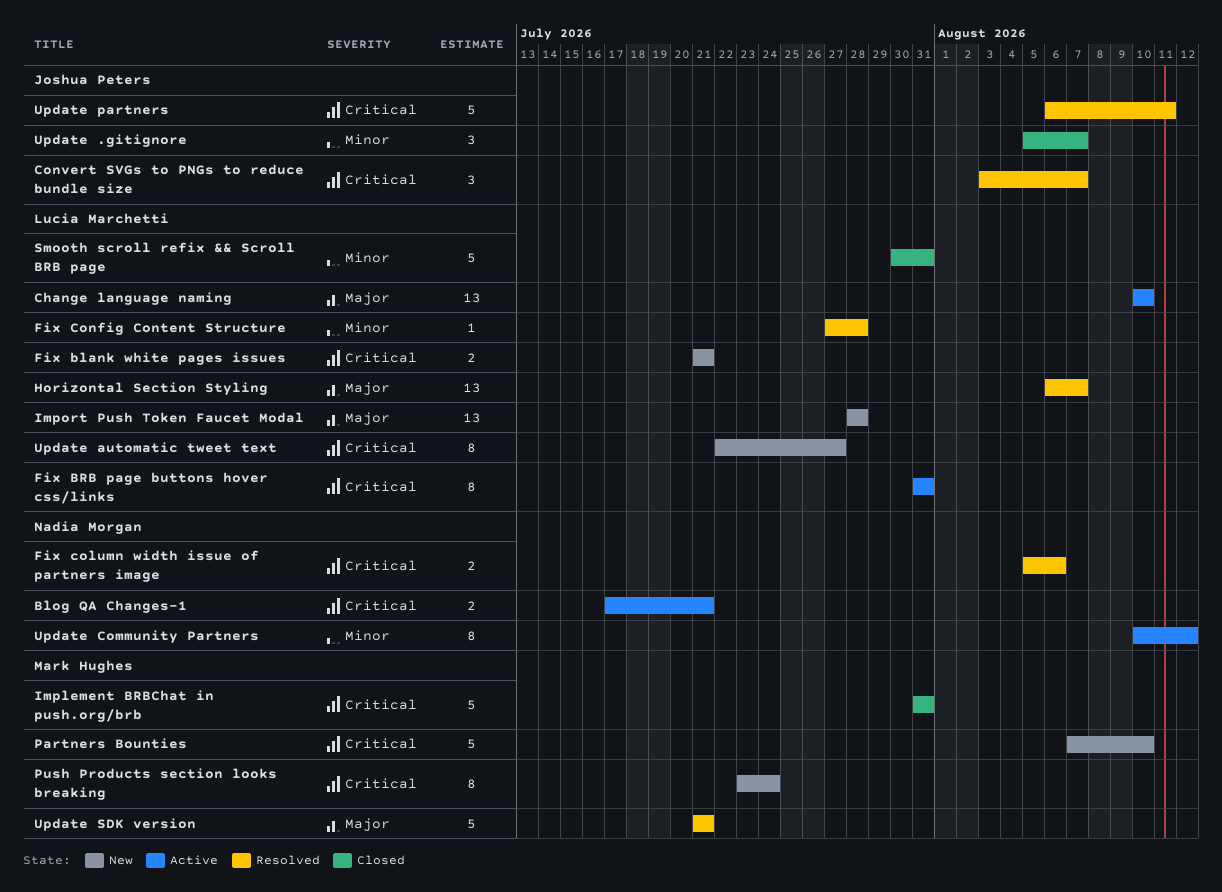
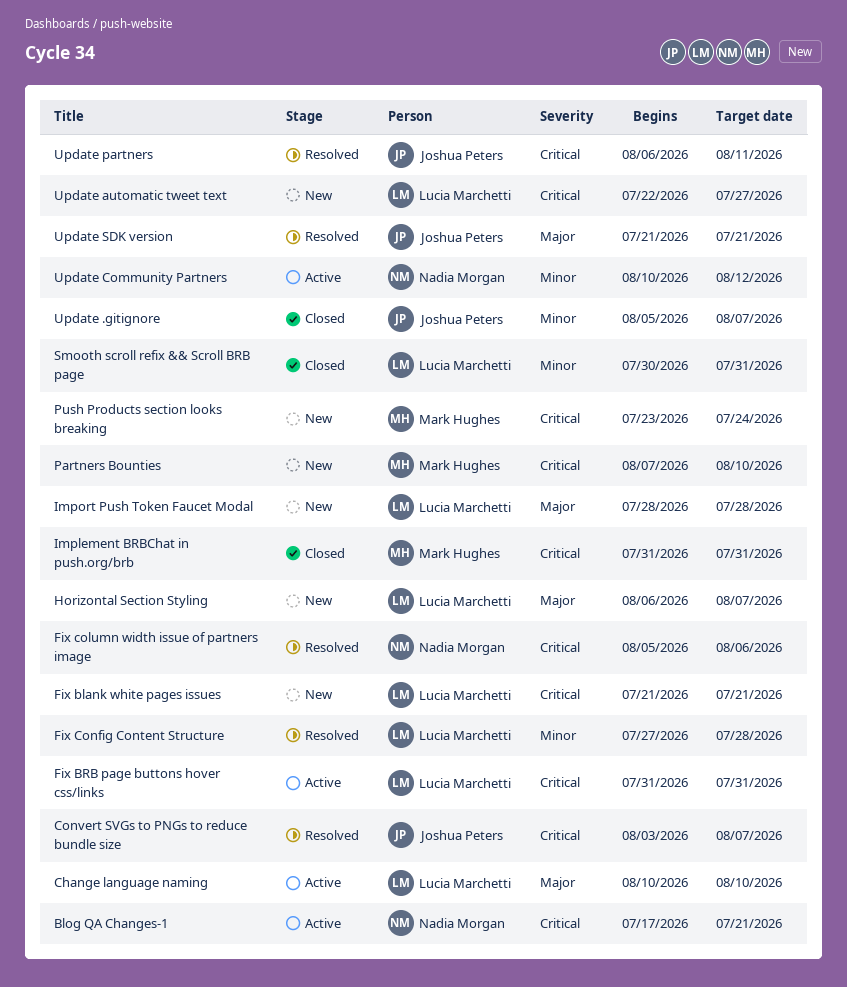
Horizontal Section Styling, status: Resolved -> New
Update SDK version, owner: Mark Hughes -> Joshua Peters

